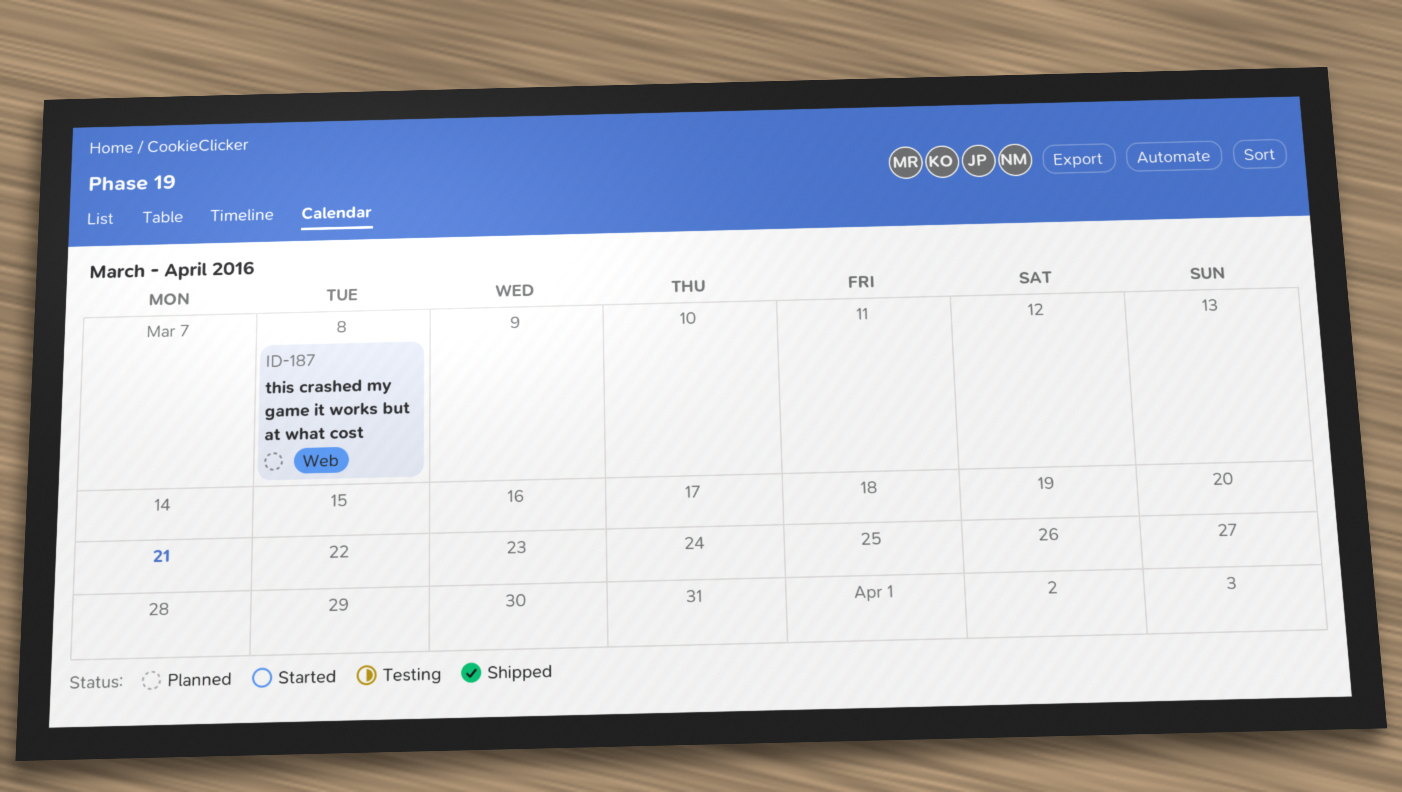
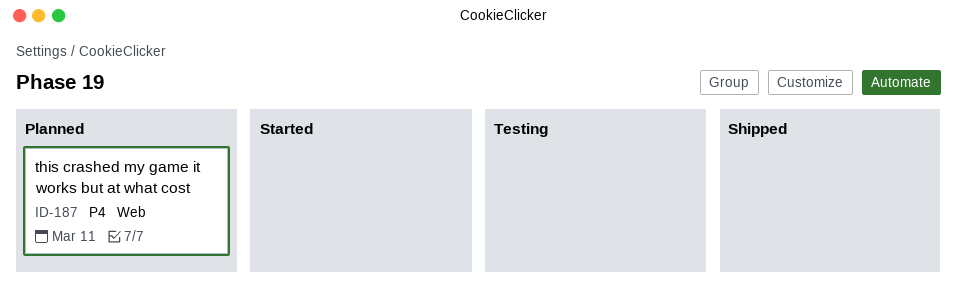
ID-187, due: Mar 8 -> Mar 11

